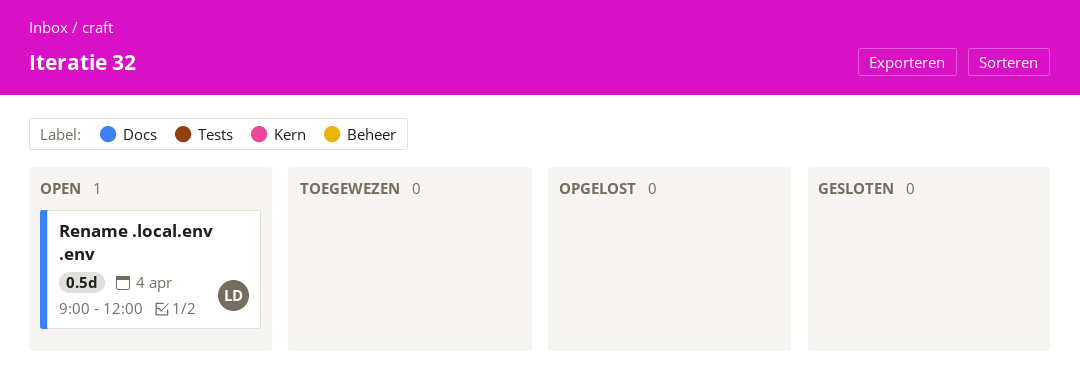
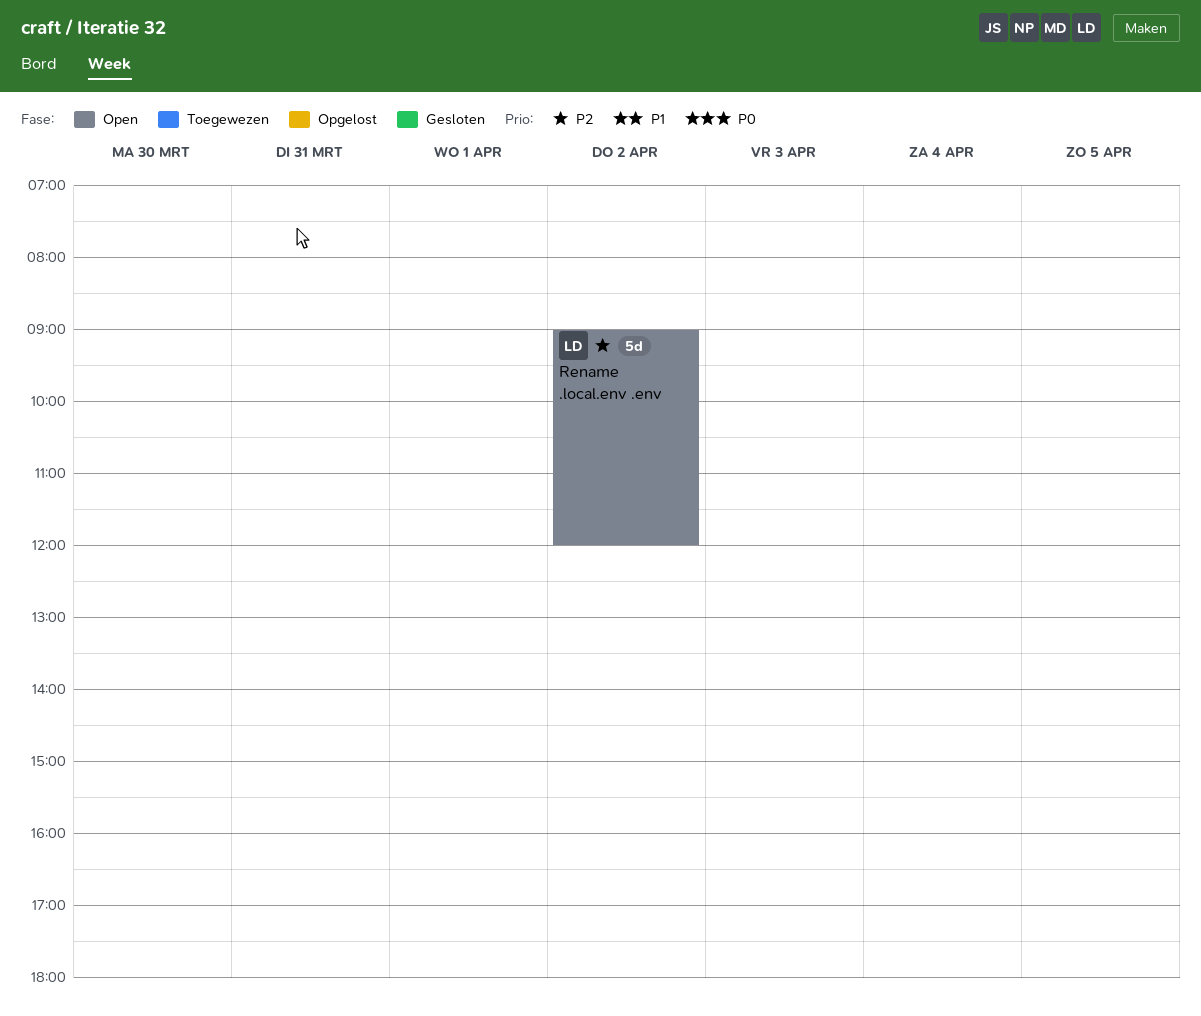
Rename .local.env .env, estimate: 0.5d -> 5d
Rename .local.env .env, day: Apr 4 -> Apr 2

